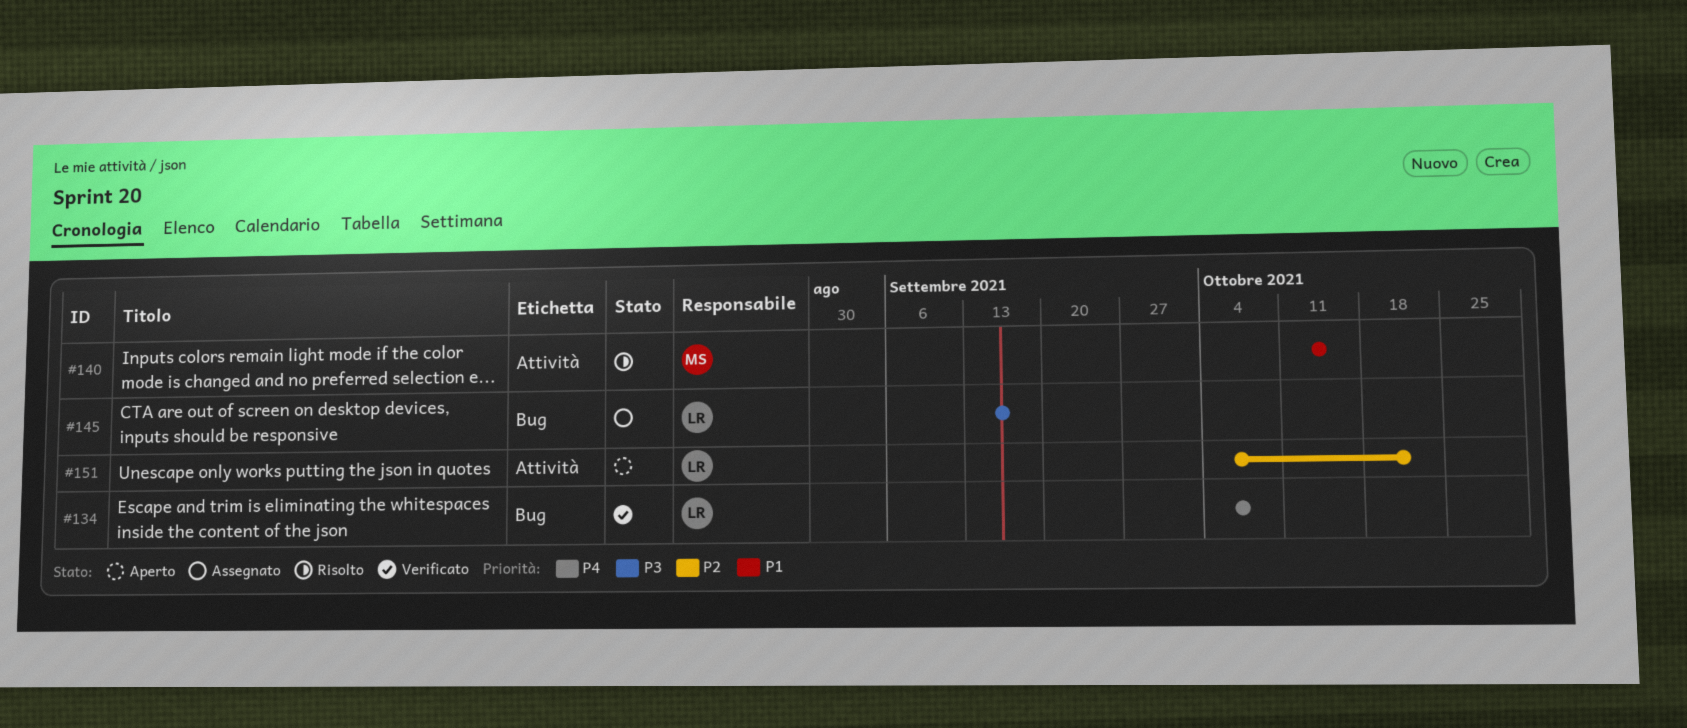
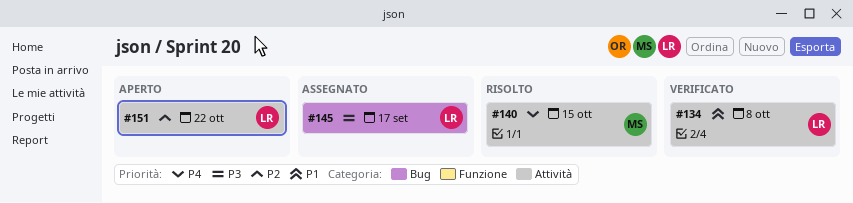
#134, priority: P4 -> P1
#134, label: Bug -> Attività
#140, priority: P1 -> P4

